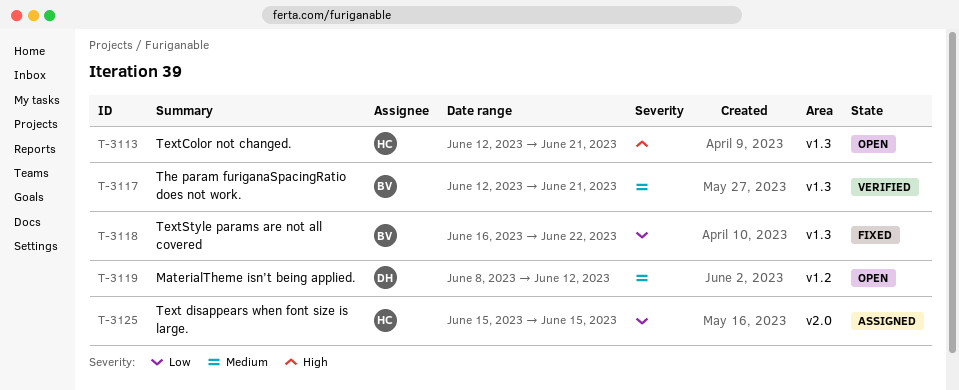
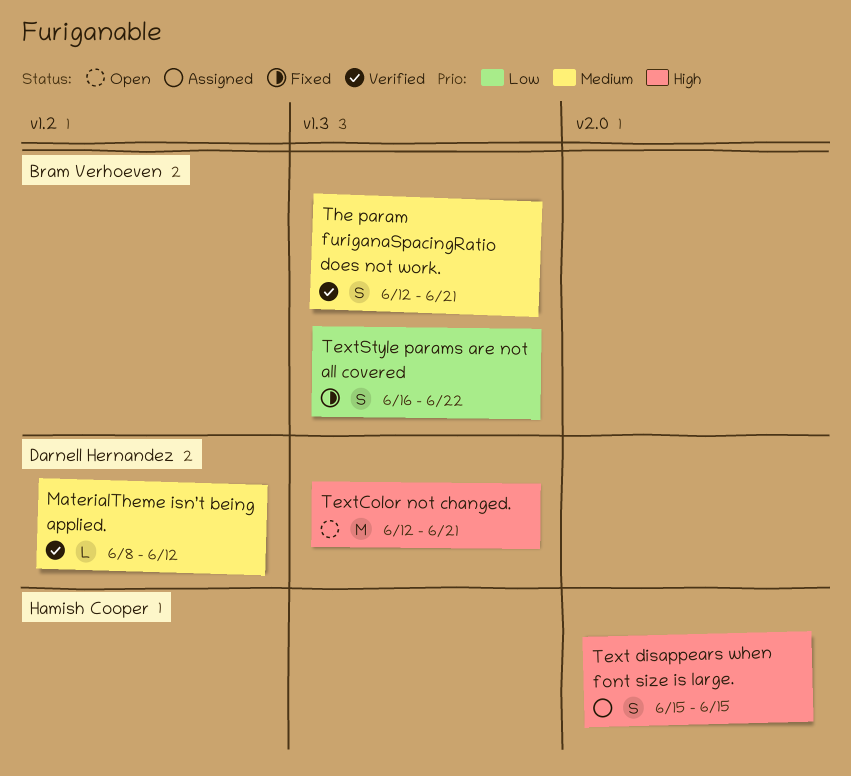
MaterialTheme isn’t being applied., status: Open -> Verified
Text disappears when font size is large., priority: Low -> High
TextColor not changed., owner: Hamish Cooper -> Darnell Hernandez

